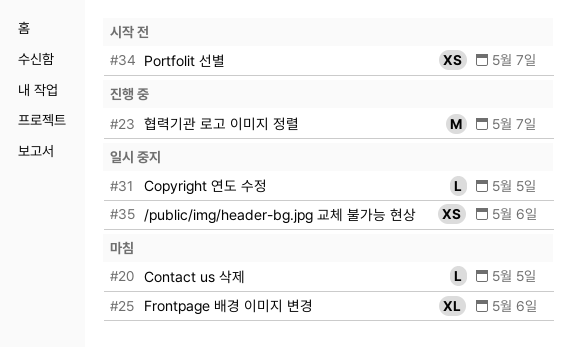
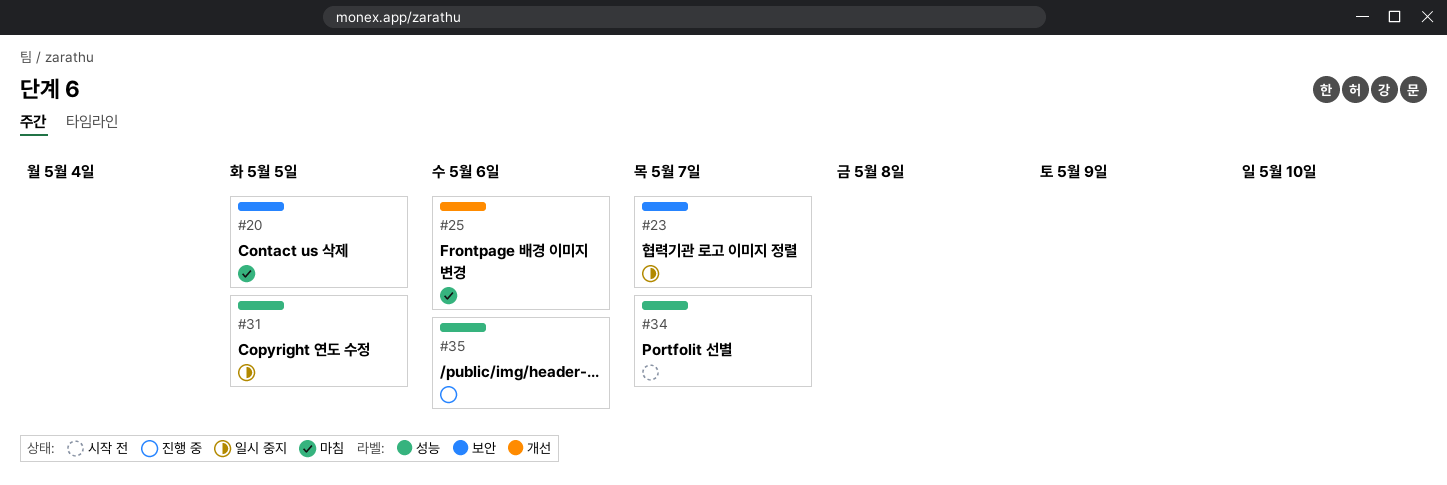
#23, status: 진행 중 -> 일시 중지
#35, status: 일시 중지 -> 진행 중

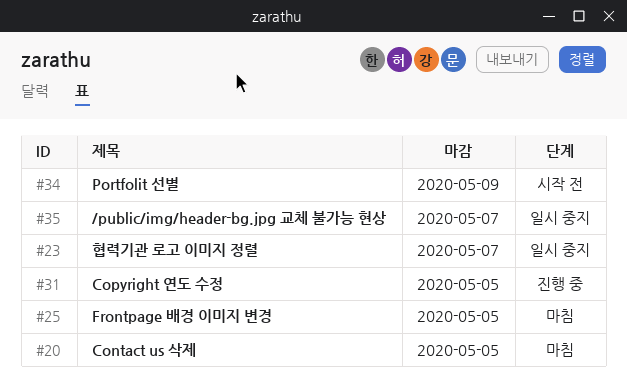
#25, due: May 6 -> May 5
#31, status: 일시 중지 -> 진행 중
#34, due: May 7 -> May 9
#35, status: 진행 중 -> 일시 중지
#35, due: May 6 -> May 7

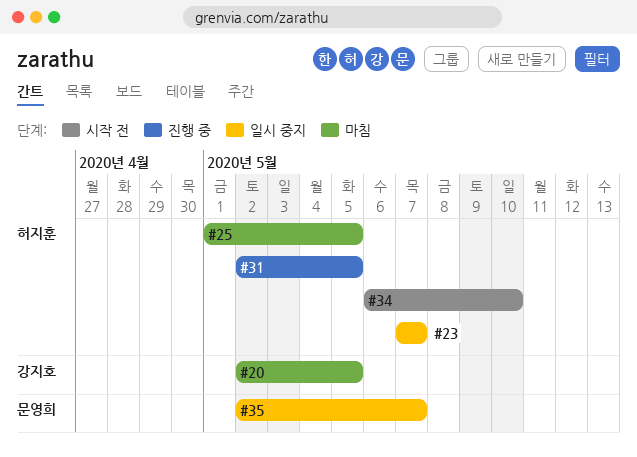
#34, due: May 9 -> May 10

